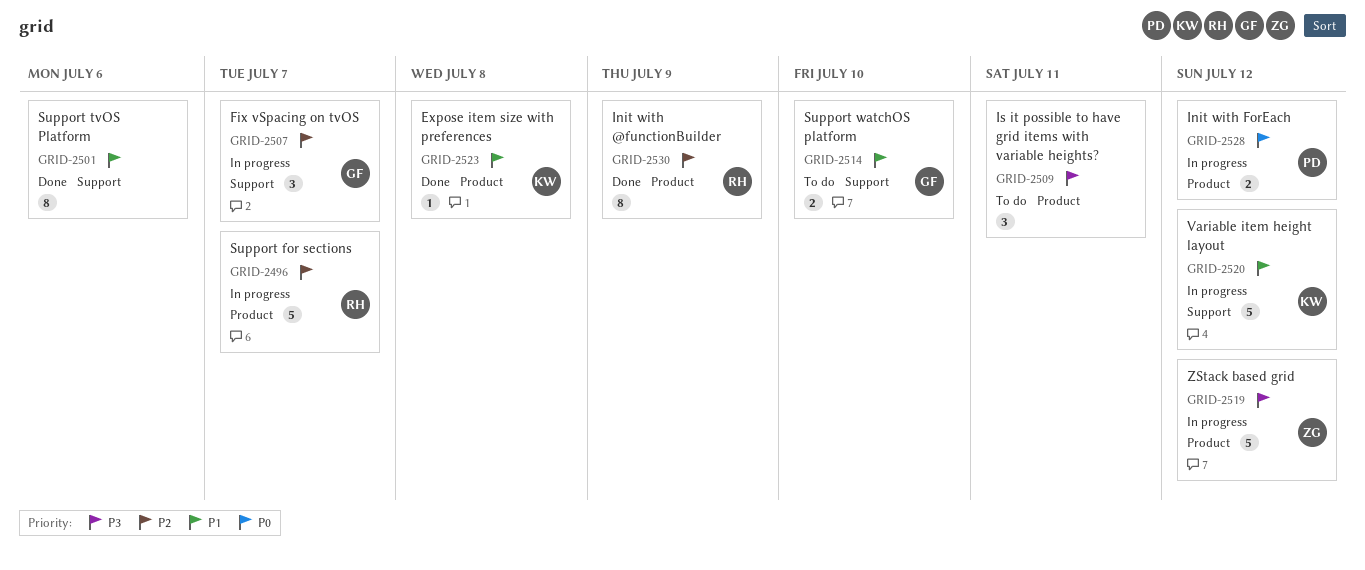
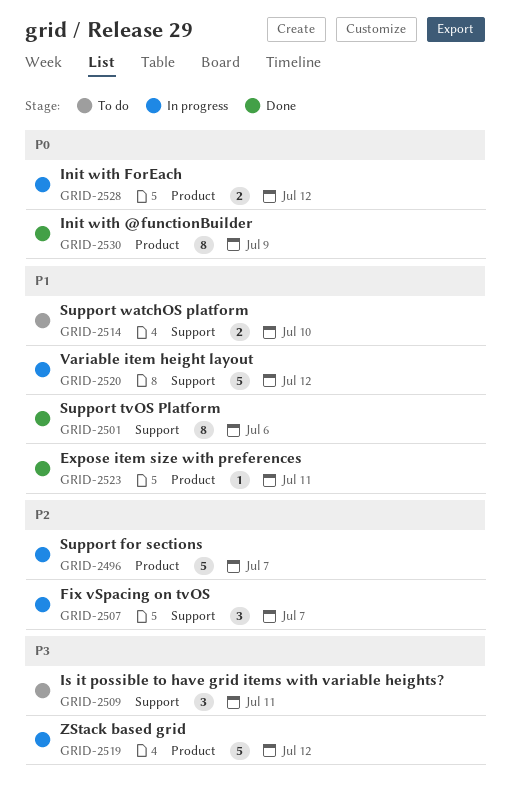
GRID-2509, label: Product -> Support
GRID-2523, due: Jul 8 -> Jul 11
GRID-2530, priority: P2 -> P0

